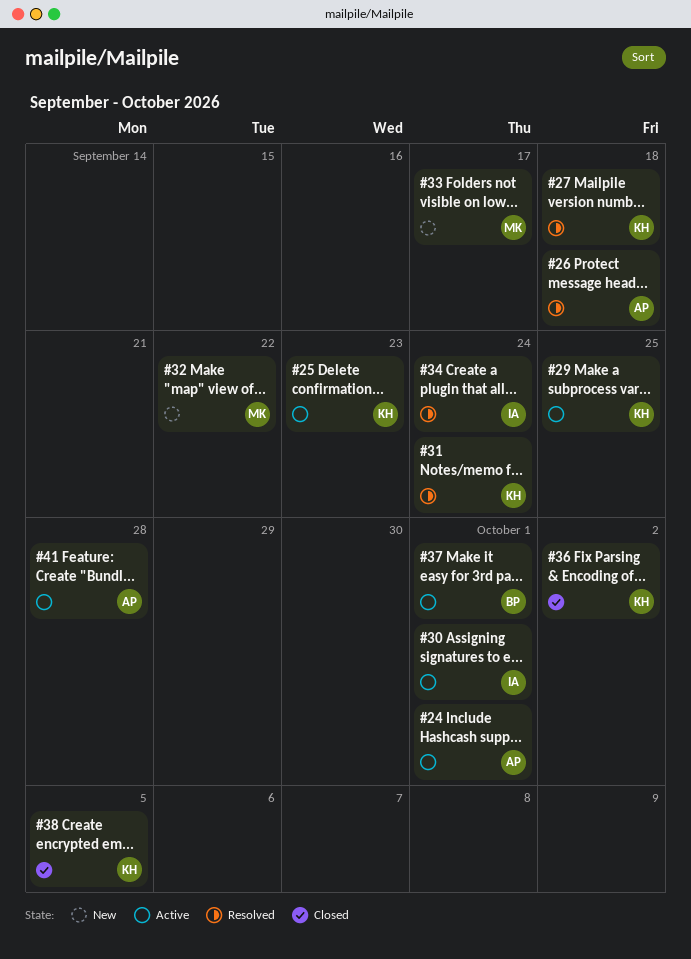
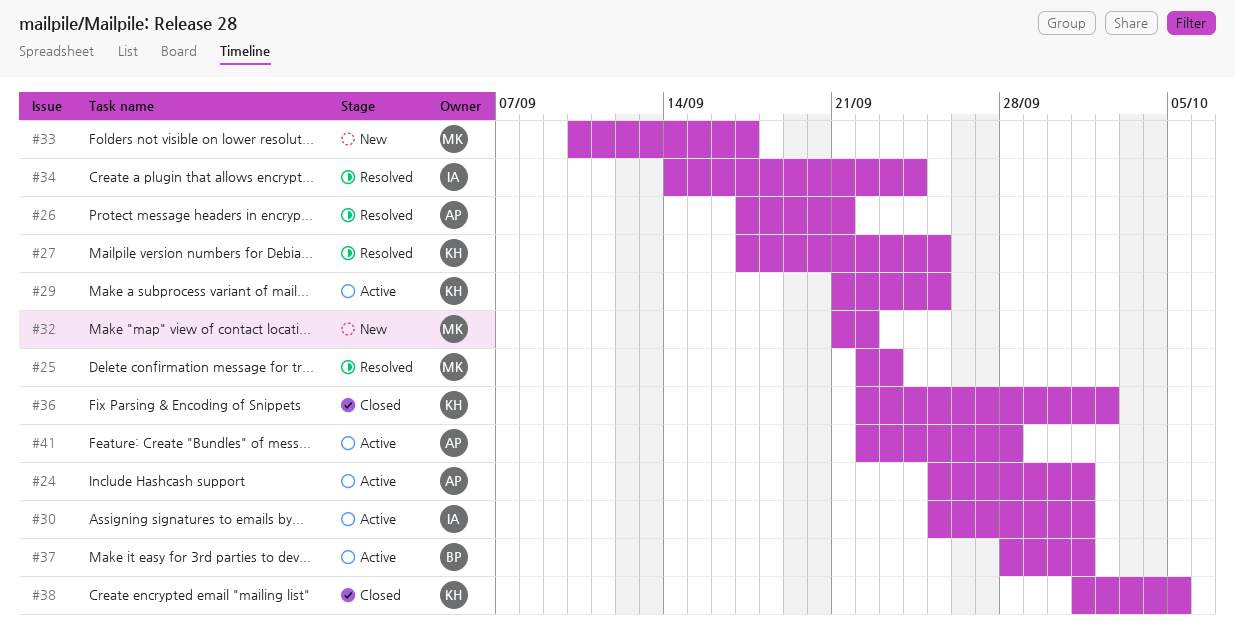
#25, status: Active -> Resolved
#25, owner: KH -> MK
#26, due: Sep 18 -> Sep 21
#27, due: Sep 18 -> Sep 25
#31: present -> none

